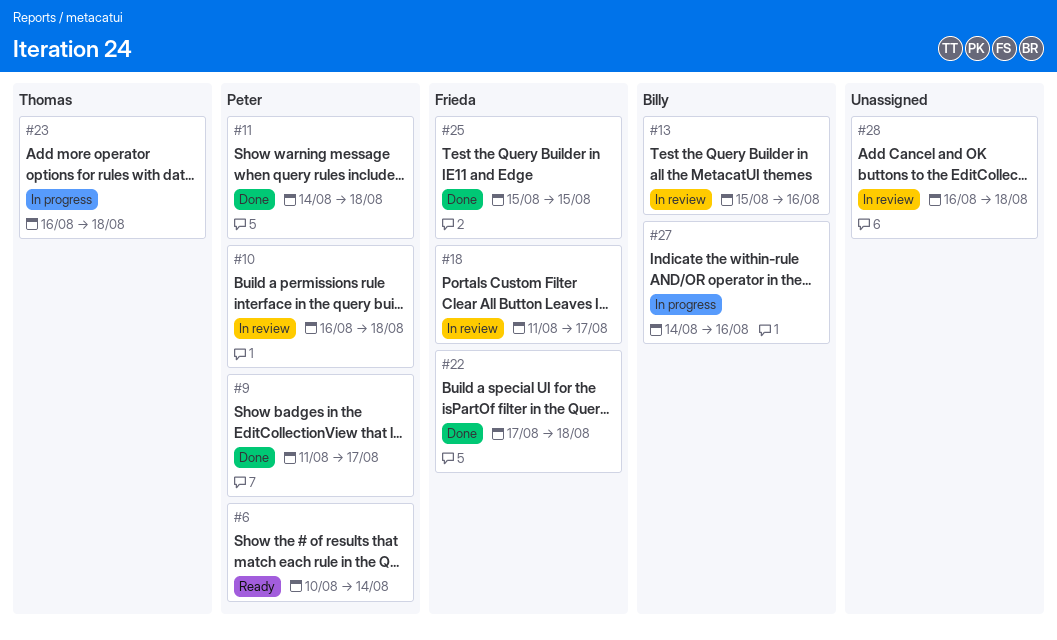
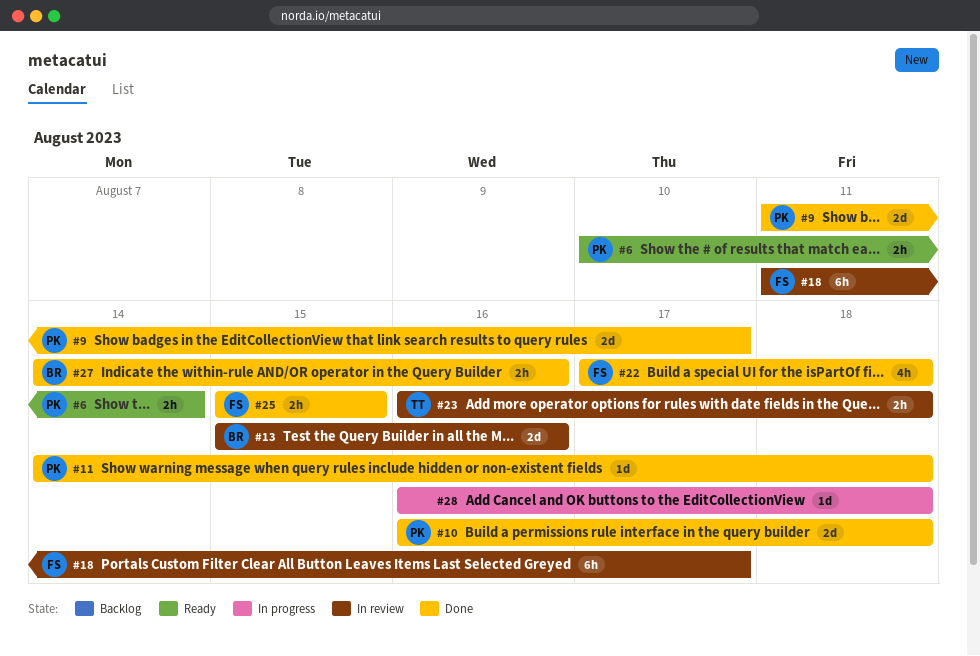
#10, status: In review -> Done
#23, status: In progress -> In review
#27, status: In progress -> Done
#28, status: In review -> In progress

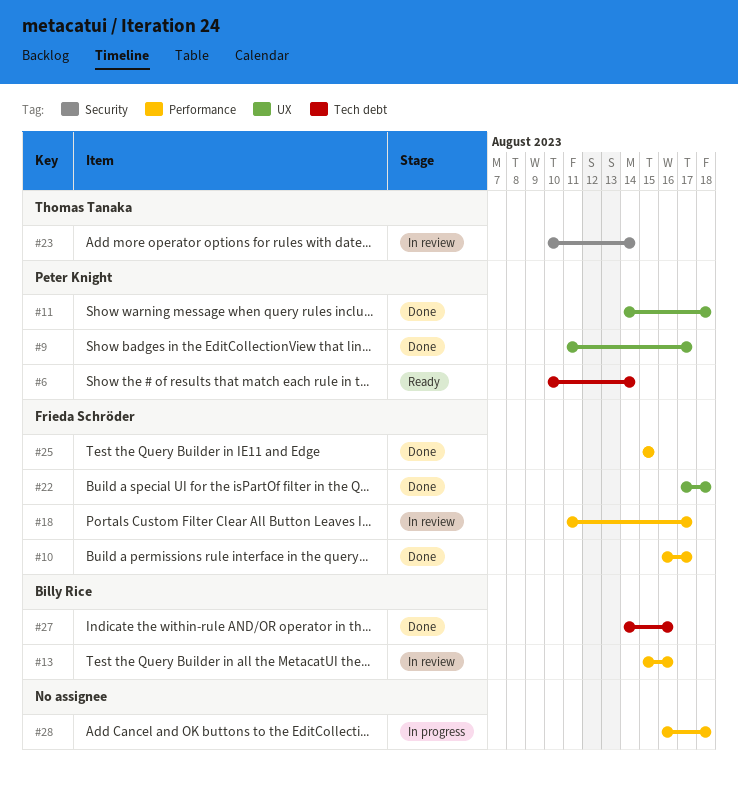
#10, owner: Peter Knight -> Frieda Schröder
#10, due: Aug 18 -> Aug 17
#23, start: Aug 16 -> Aug 10
#23, due: Aug 18 -> Aug 14

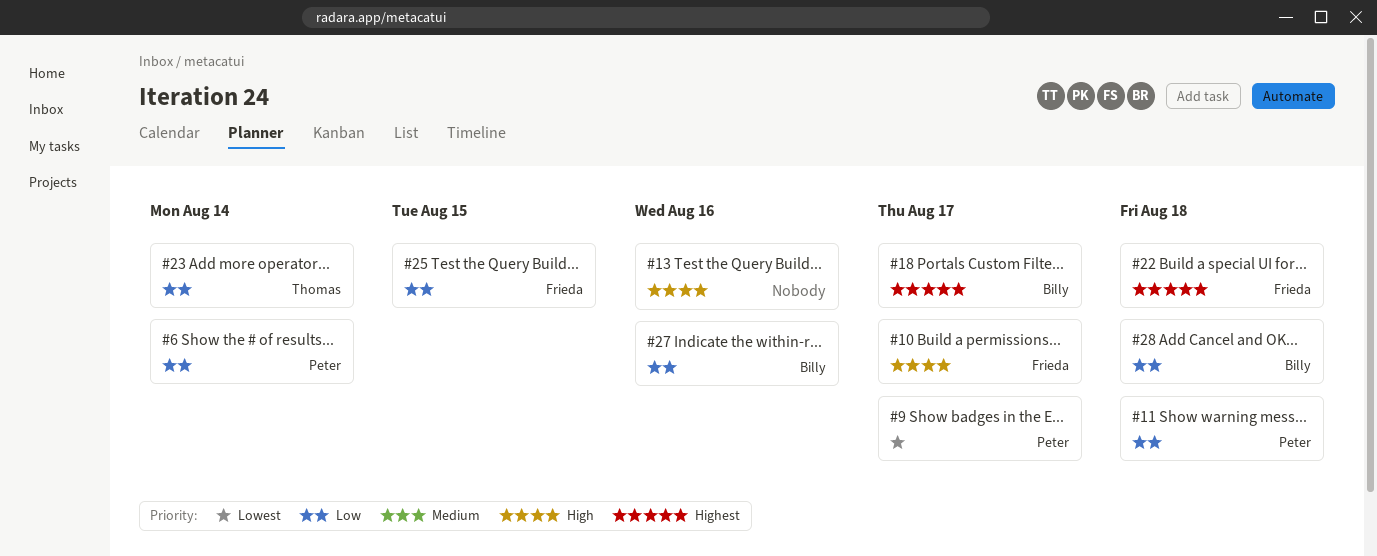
#13, owner: Billy Rice -> none
#18, owner: Frieda Schröder -> Billy Rice
#28, owner: none -> Billy Rice

